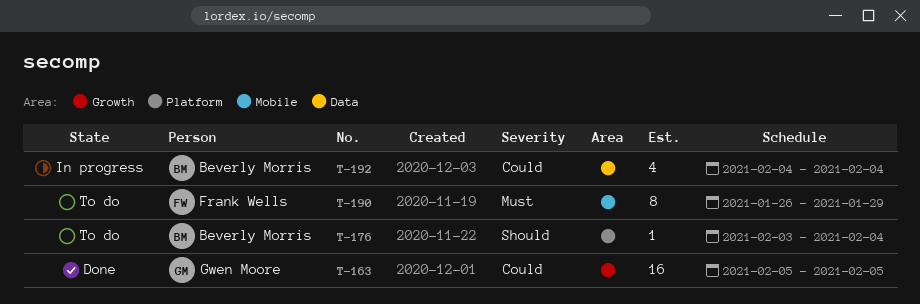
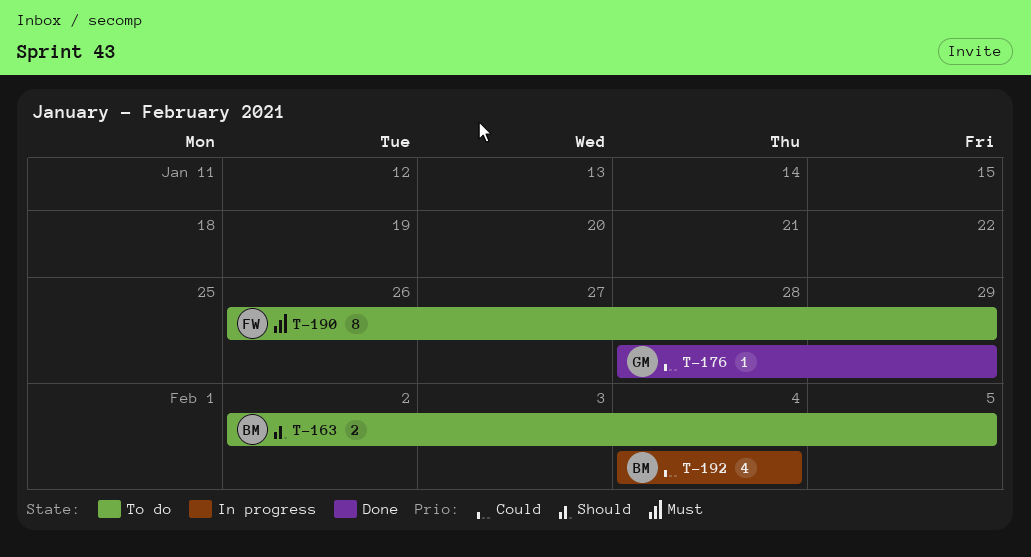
T-163, status: Done -> To do
T-163, owner: Gwen Moore -> Beverly Morris
T-163, priority: Could -> Should
T-163, estimate: 16 -> 2
T-163, start: Feb 5 -> Feb 2
T-176, status: To do -> Done
T-176, owner: Beverly Morris -> Gwen Moore
T-176, priority: Should -> Could
T-176, start: Feb 3 -> Jan 28
T-176, due: Feb 4 -> Jan 29

